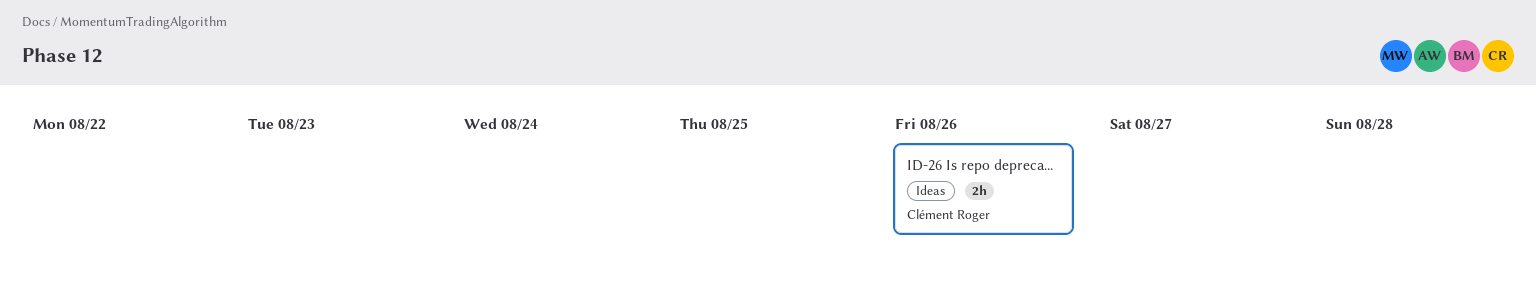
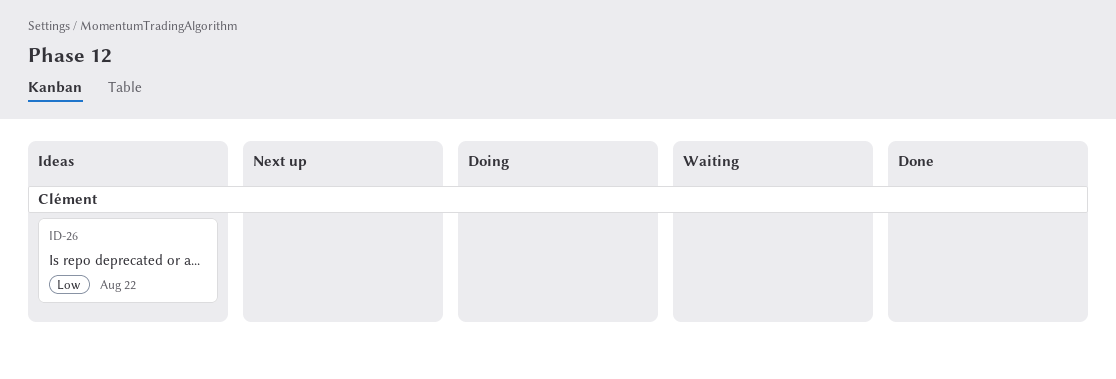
ID-26, due: Aug 26 -> Aug 22

